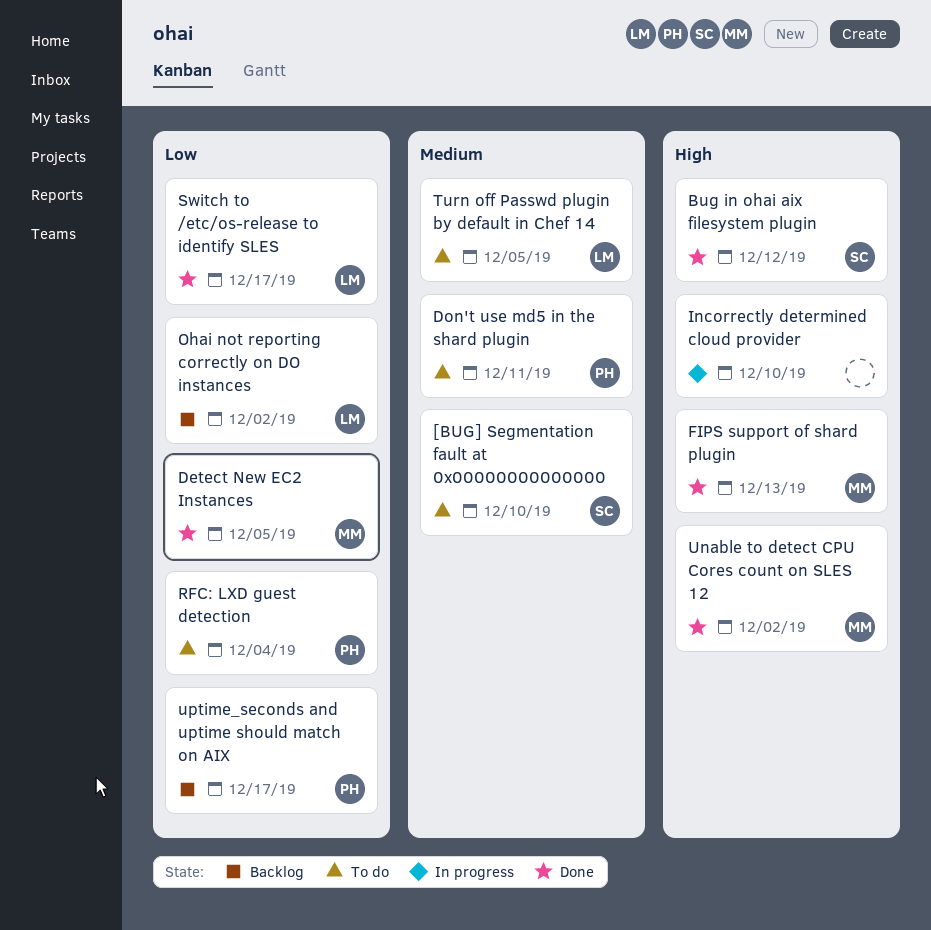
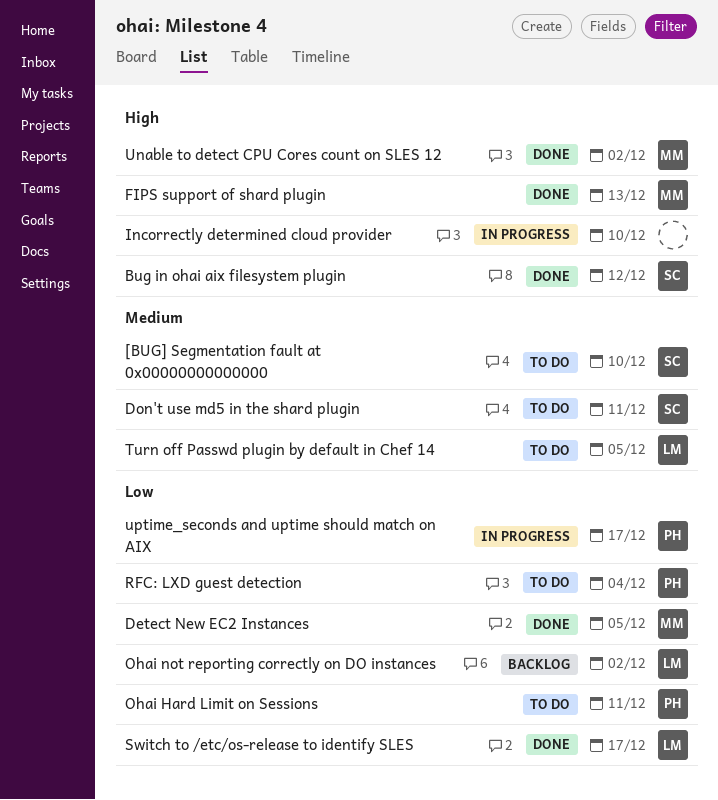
Don't use md5 in the shard plugin, owner: PH -> SC
Ohai Hard Limit on Sessions: none -> present
uptime_seconds and uptime should match on AIX, status: Backlog -> In progress

